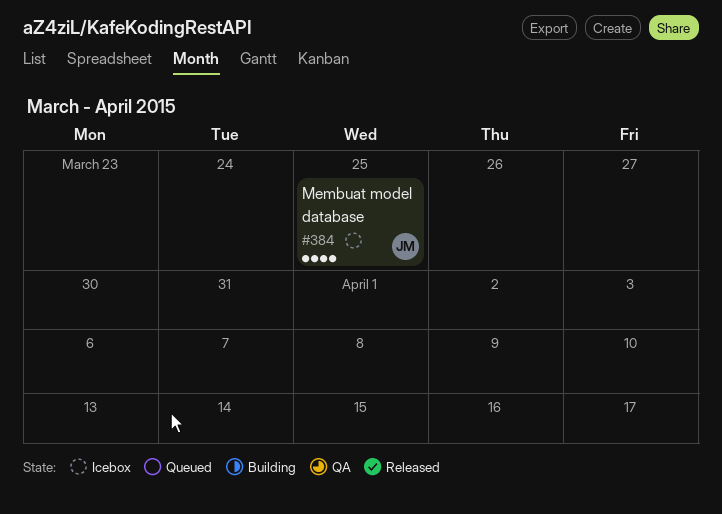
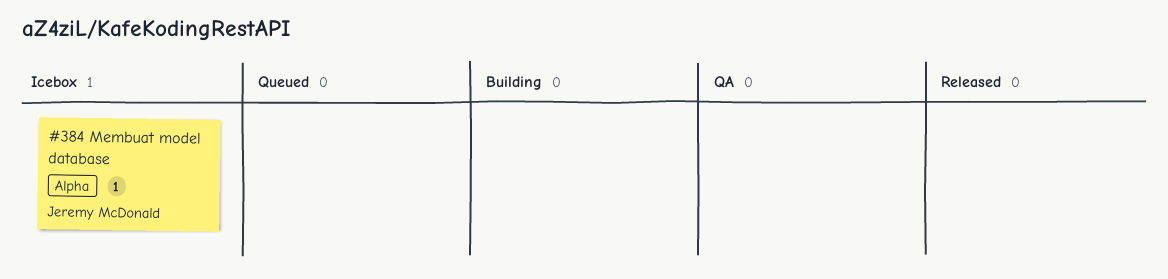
#384, estimate: 4 -> 1

